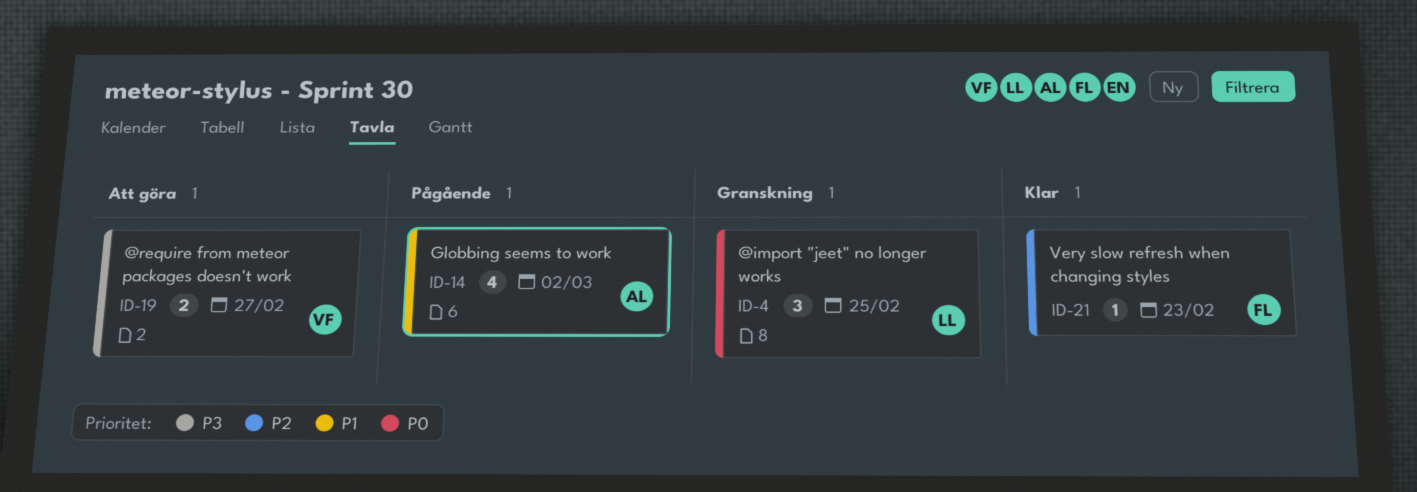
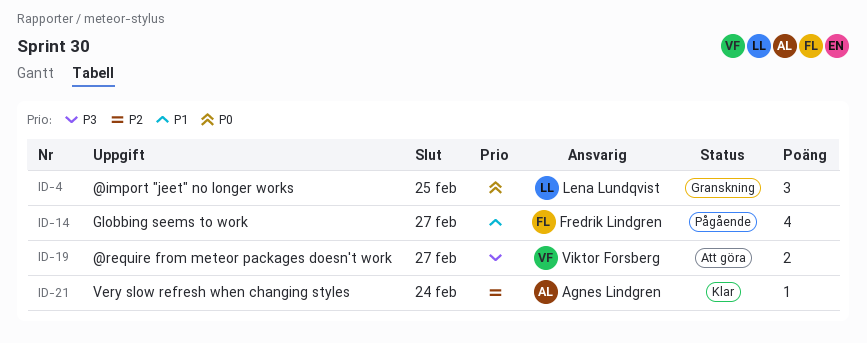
ID-14, owner: Agnes Lindgren -> Fredrik Lindgren
ID-14, due: Mar 2 -> Feb 27
ID-21, owner: Fredrik Lindgren -> Agnes Lindgren
ID-21, due: Feb 23 -> Feb 24

